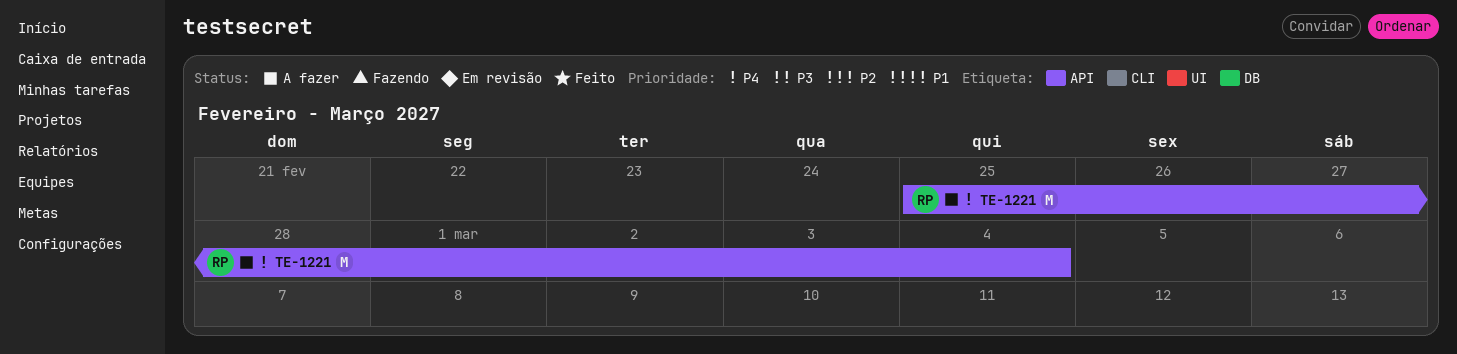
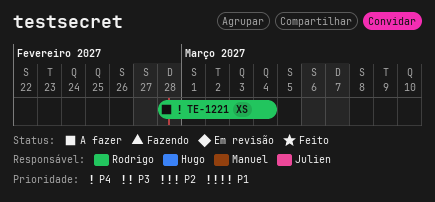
TE-1221, estimate: M -> XS
TE-1221, start: Feb 25 -> Feb 28

